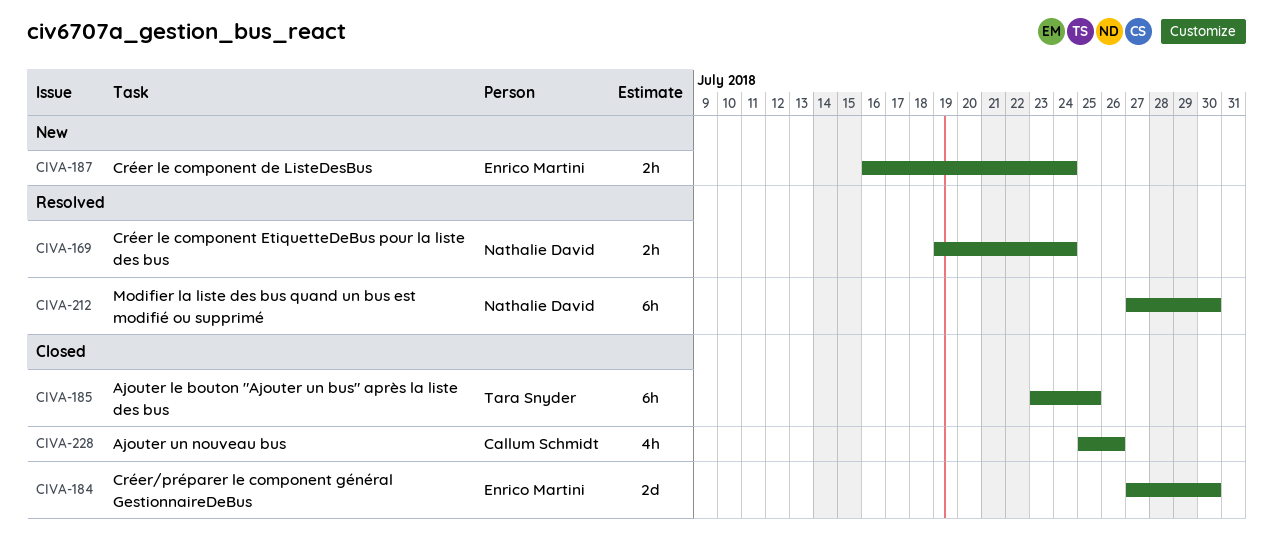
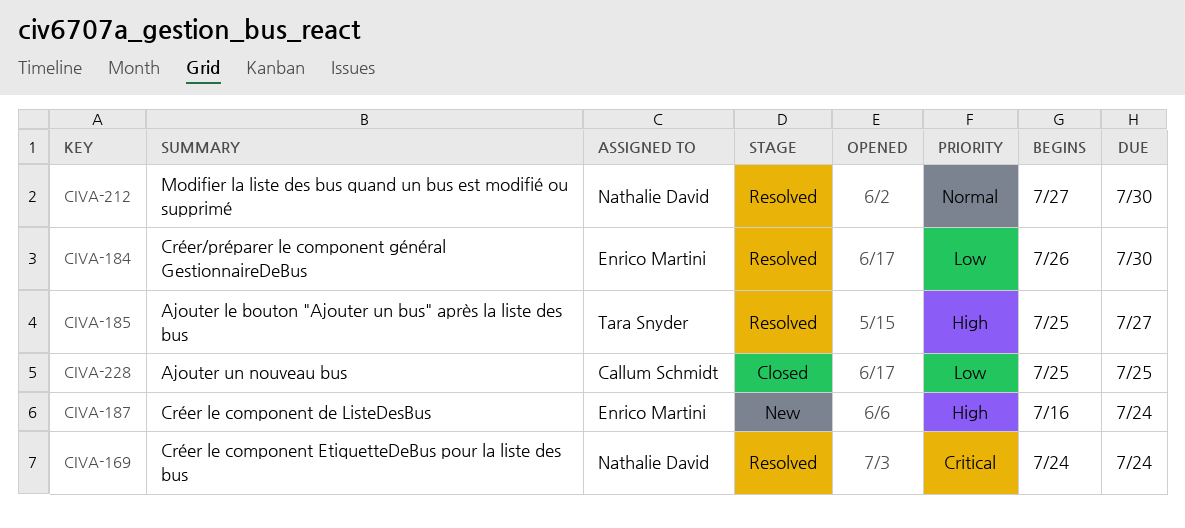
CIVA-169, start: Jul 19 -> Jul 24
CIVA-184, status: Closed -> Resolved
CIVA-184, start: Jul 27 -> Jul 26
CIVA-185, status: Closed -> Resolved
CIVA-185, start: Jul 23 -> Jul 25
CIVA-185, due: Jul 25 -> Jul 27
CIVA-228, due: Jul 26 -> Jul 25

